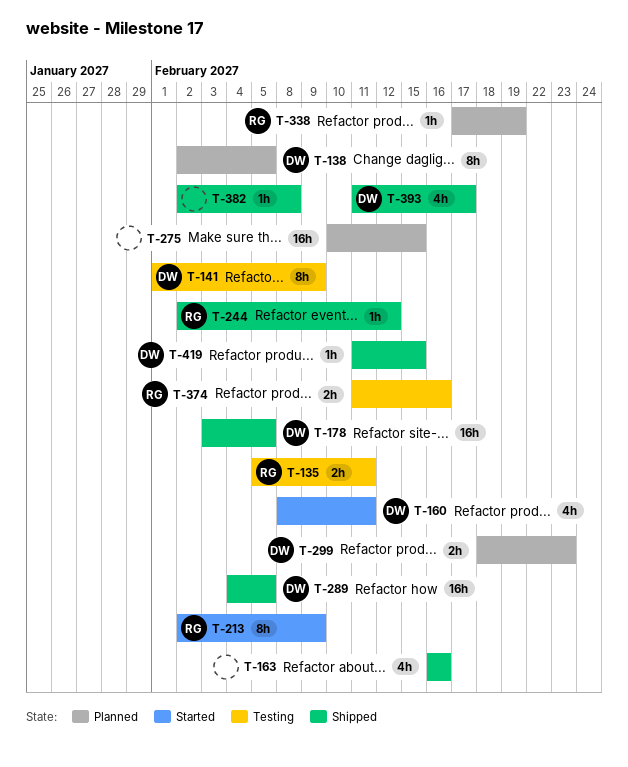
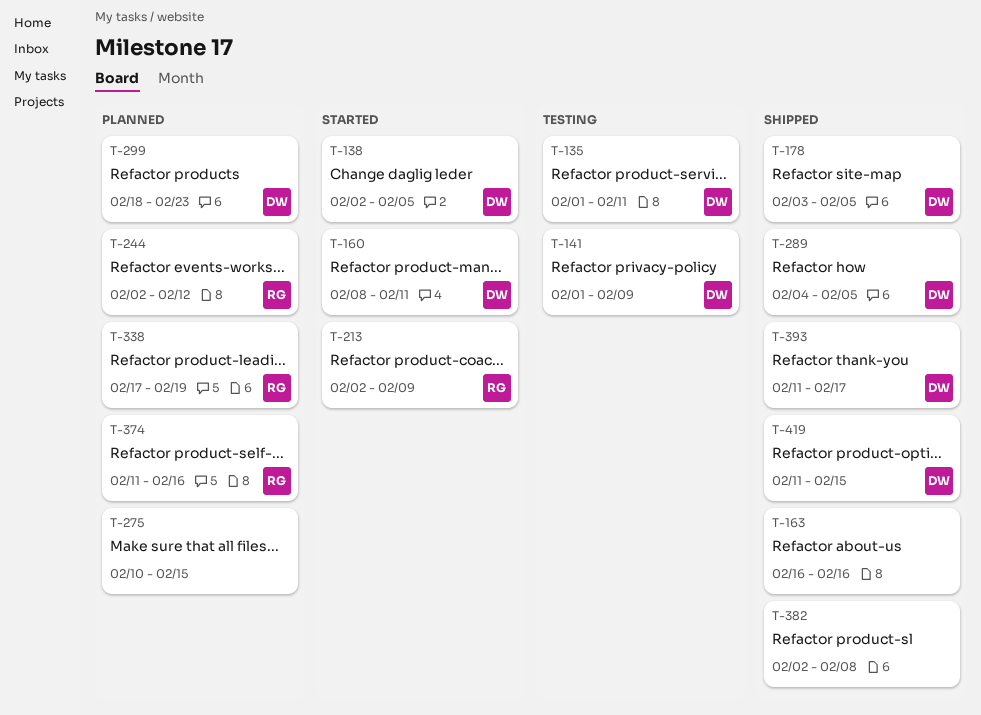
T-135, owner: RG -> DW
T-135, start: Feb 5 -> Feb 1
T-138, status: Planned -> Started
T-244, status: Shipped -> Planned
T-374, status: Testing -> Planned

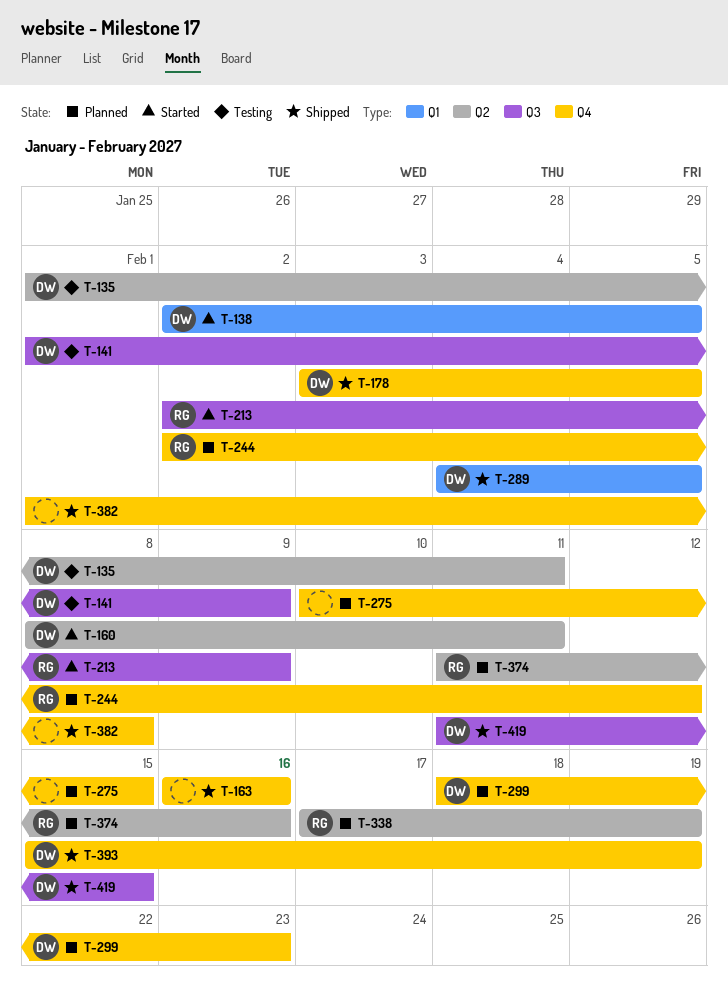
T-382, start: Feb 2 -> Feb 1
T-393, start: Feb 11 -> Feb 15
T-393, due: Feb 17 -> Feb 19

